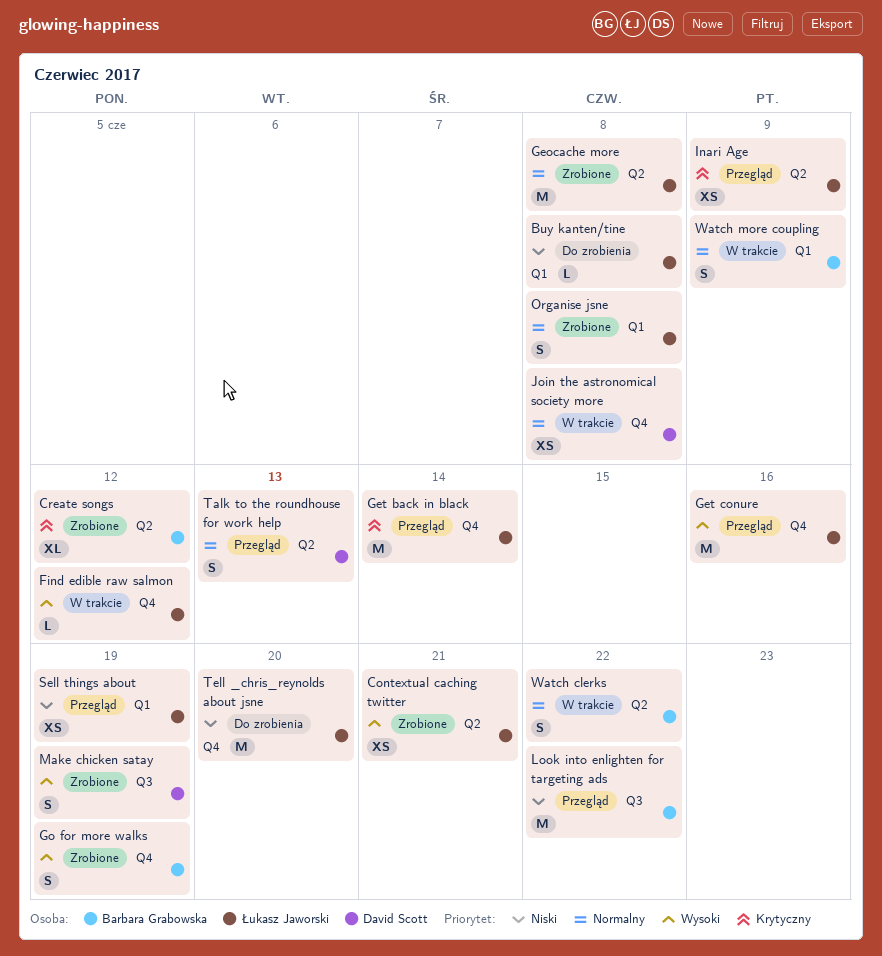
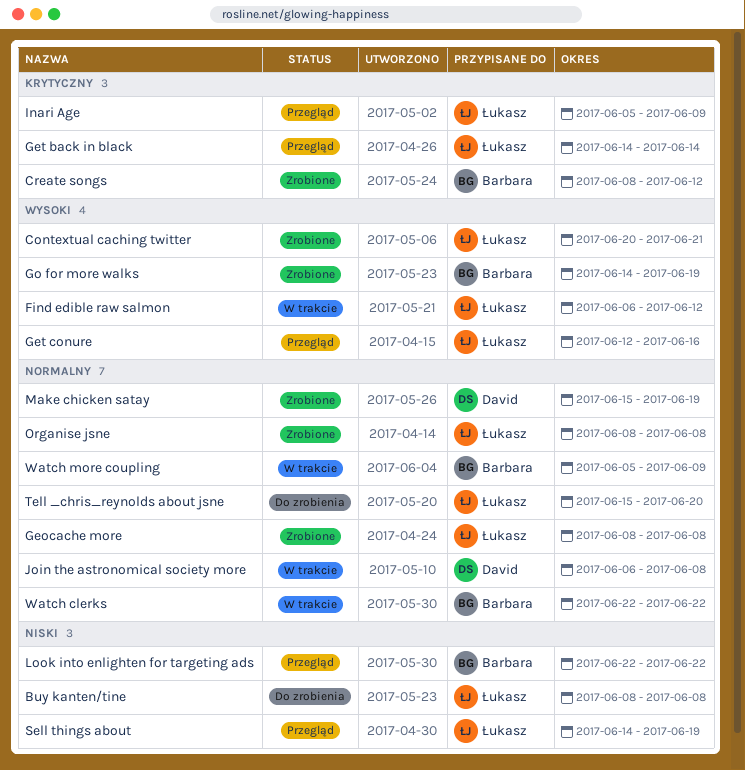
Make chicken satay, priority: Wysoki -> Normalny
Talk to the roundhouse for work help: present -> none
Tell _chris_reynolds about jsne, priority: Niski -> Normalny

